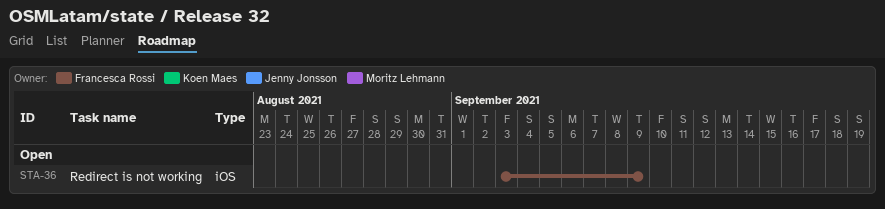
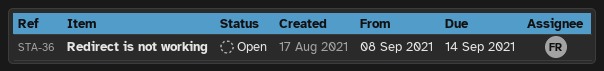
STA-36, start: Sep 3 -> Sep 8
STA-36, due: Sep 9 -> Sep 14

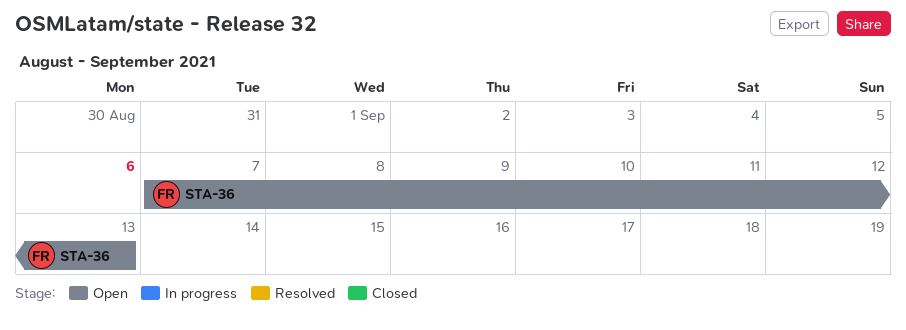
STA-36, start: Sep 8 -> Sep 7
STA-36, due: Sep 14 -> Sep 13

